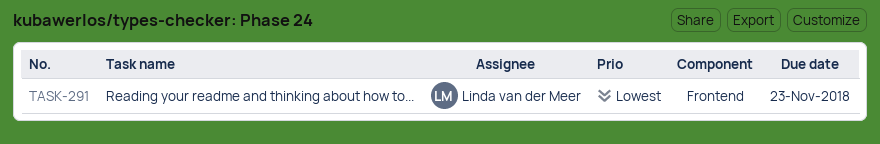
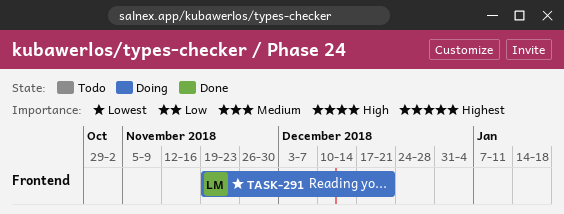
TASK-291, due: Nov 23 -> Dec 21

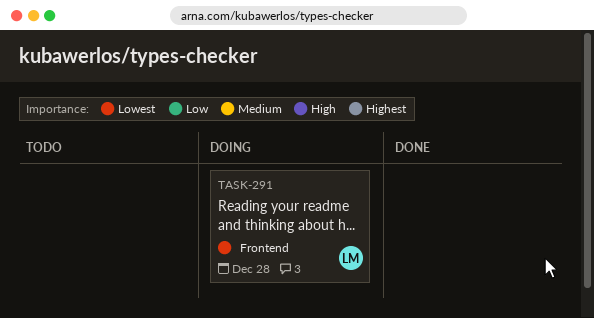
TASK-291, due: Dec 21 -> Dec 28

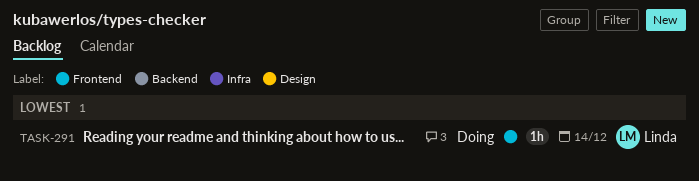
TASK-291, due: Dec 28 -> Dec 14

